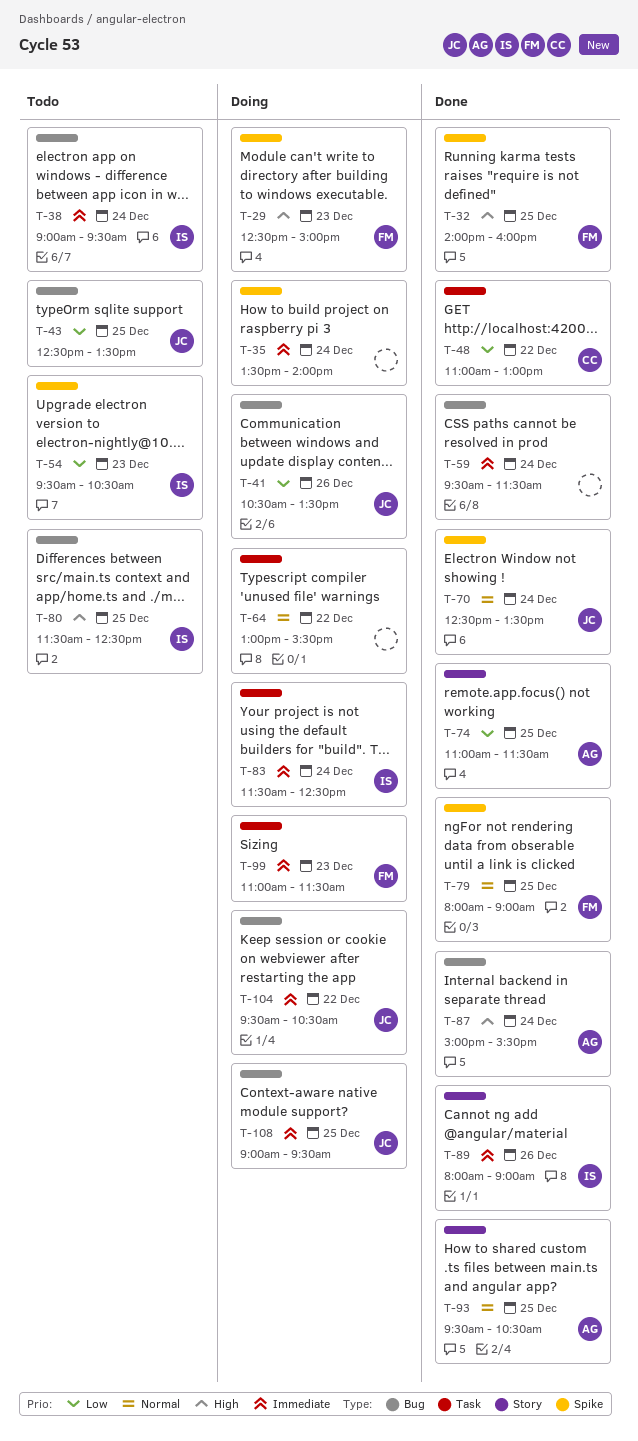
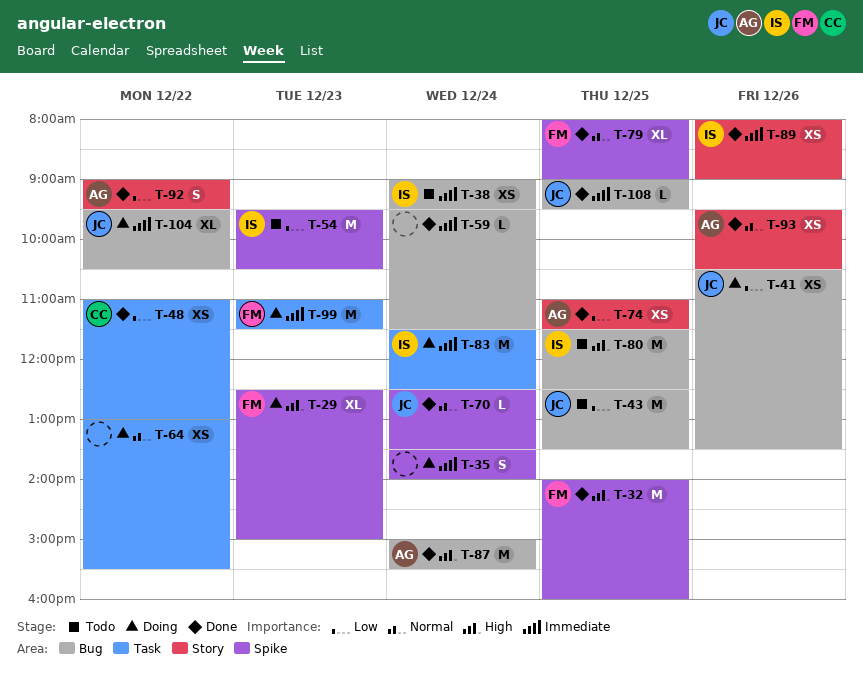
T-92: none -> present
T-93, day: Dec 25 -> Dec 26
T-108, status: Doing -> Done

